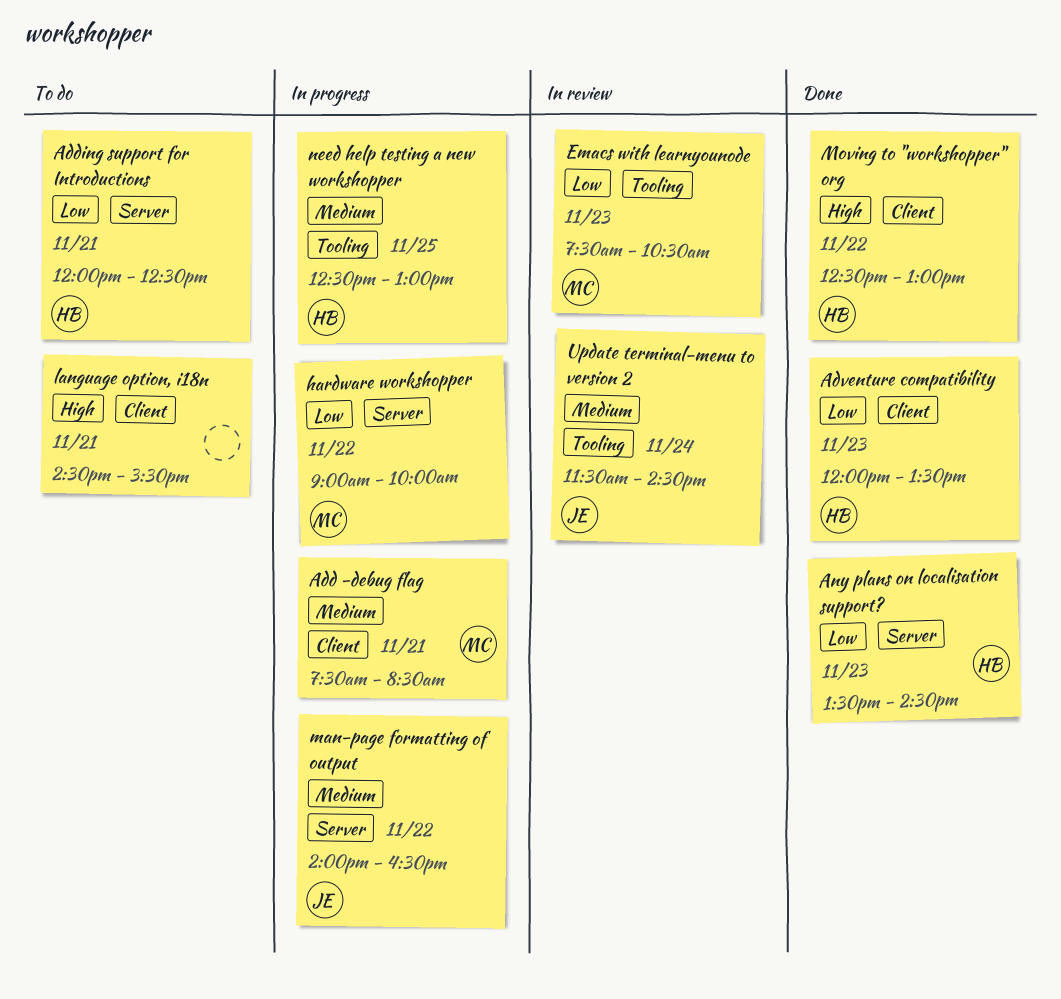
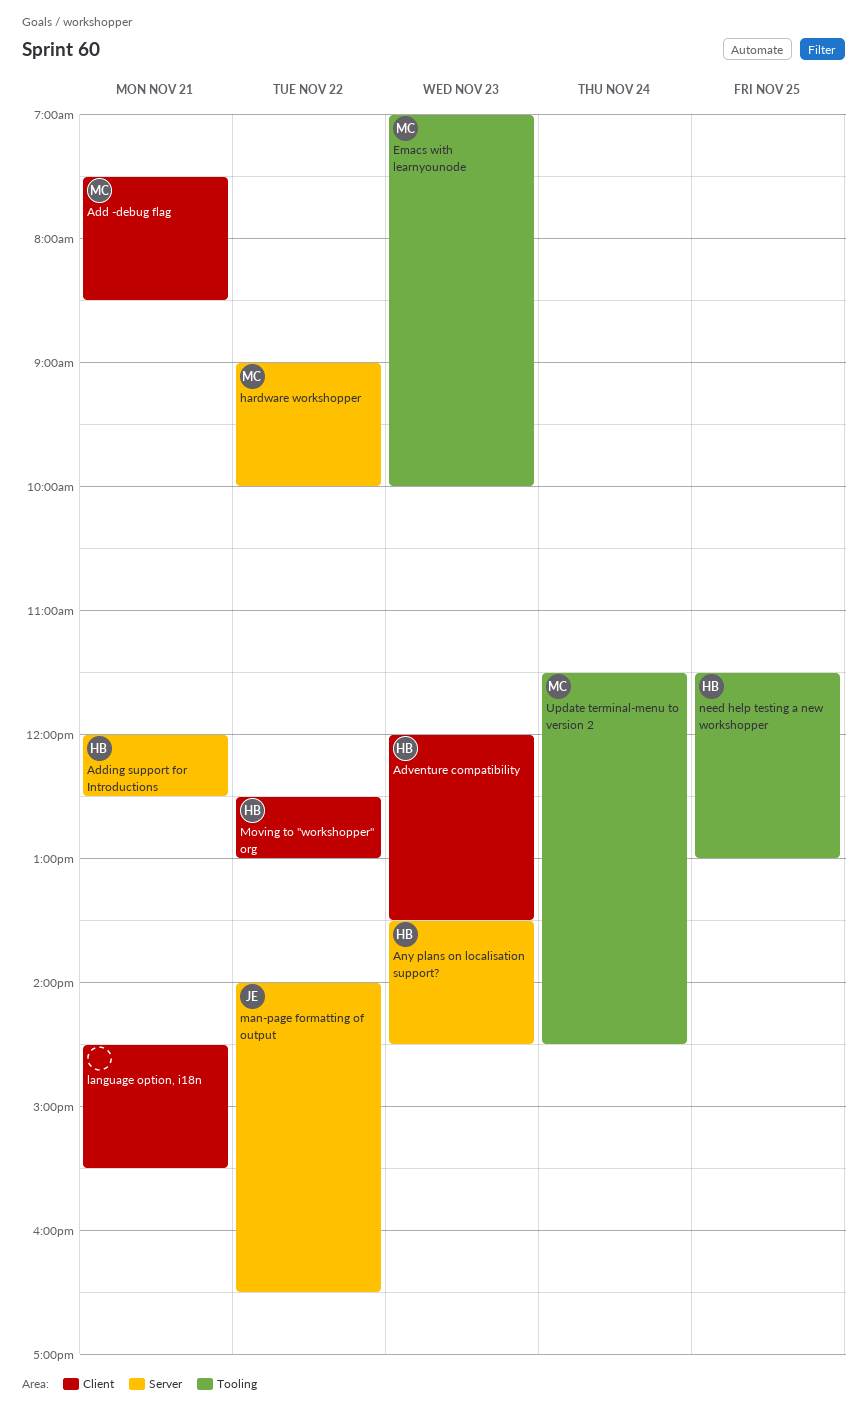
Emacs with learnyounode, begins: 07:30 -> 07:00
Emacs with learnyounode, ends: 10:30 -> 10:00
need help testing a new workshopper, begins: 12:30 -> 11:30
Update terminal-menu to version 2, owner: JE -> MC

